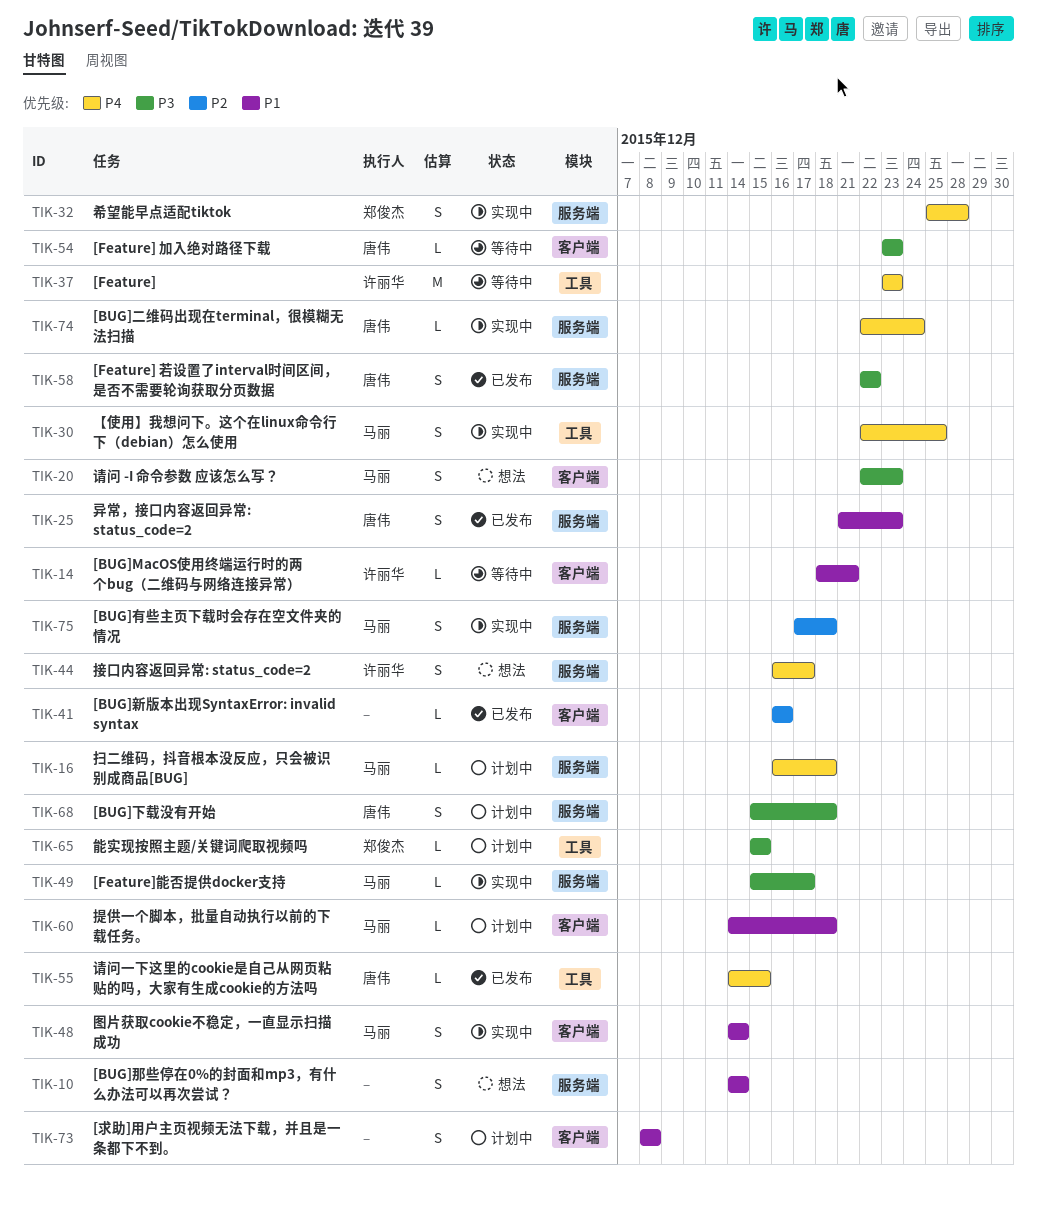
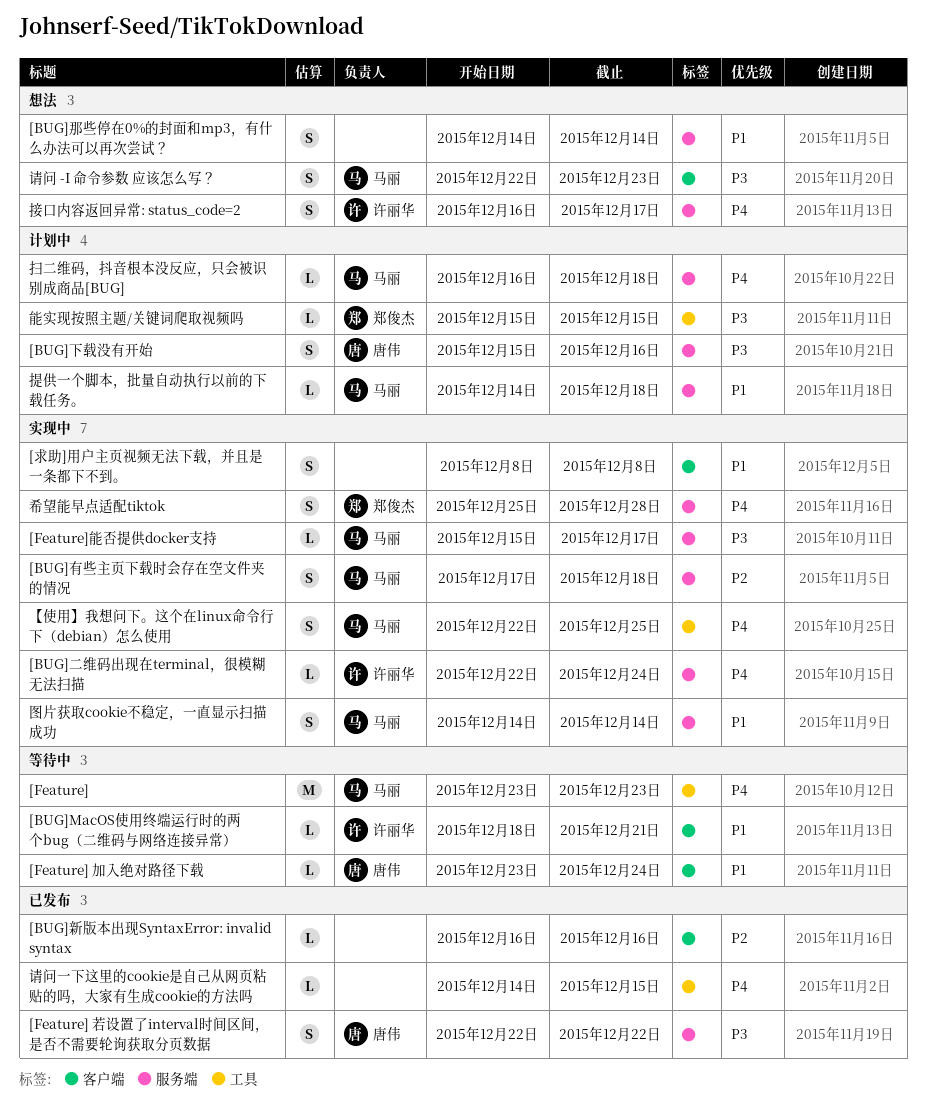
[BUG]下载没有开始, due: Dec 18 -> Dec 16
[BUG]二维码出现在terminal，很模糊无法扫描, owner: 唐伟 -> 许丽华
[Feature], owner: 许丽华 -> 马丽
[Feature] 加入绝对路径下载, priority: P3 -> P1
[Feature] 加入绝对路径下载, due: Dec 23 -> Dec 24
[求助]用户主页视频无法下载，并且是一条都下不到。, status: 计划中 -> 实现中
图片获取cookie不稳定，一直显示扫描成功, label: 客户端 -> 服务端
异常，接口内容返回异常: status_code=2: present -> none
提供一个脚本，批量自动执行以前的下载任务。, label: 客户端 -> 服务端
请问一下这里的cookie是自己从网页粘贴的吗，大家有生成cookie的方法吗, owner: 唐伟 -> none

